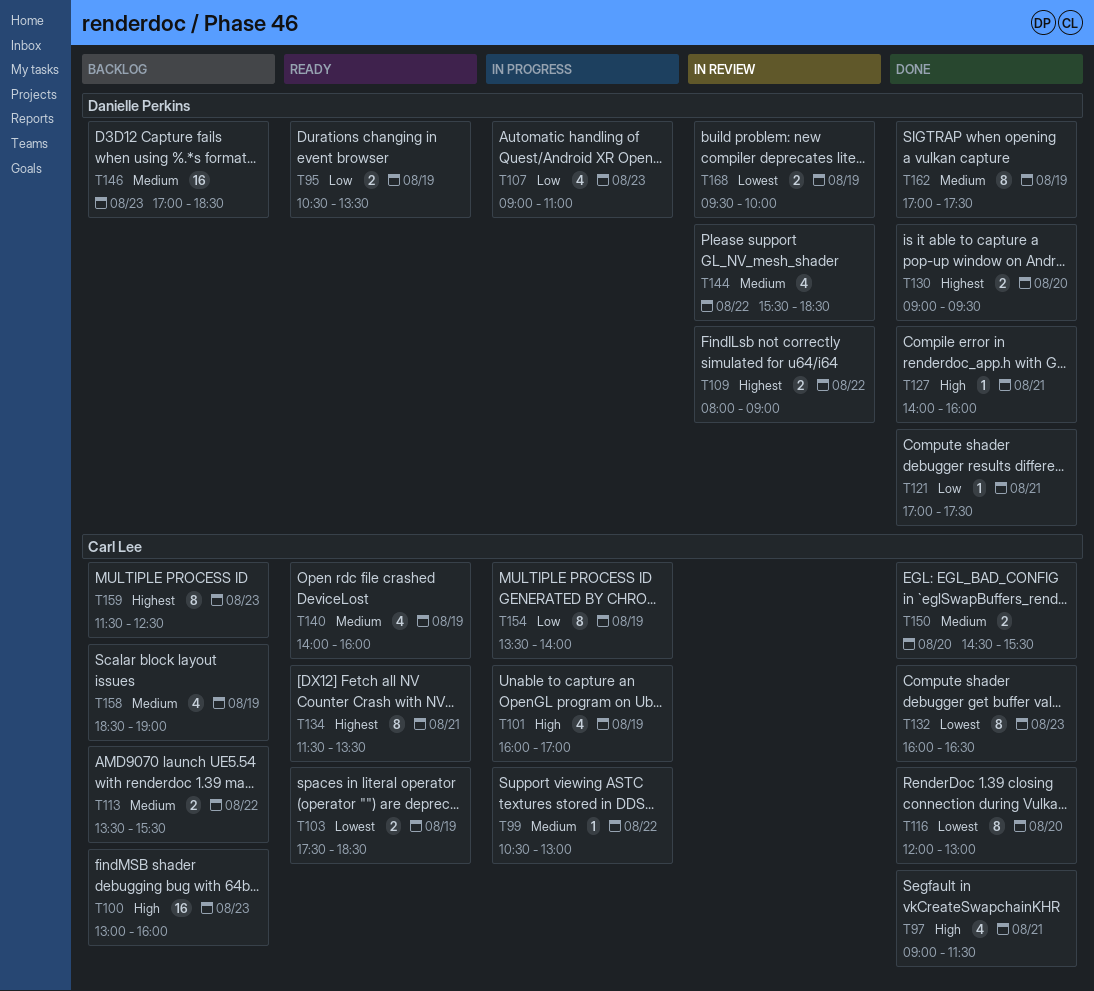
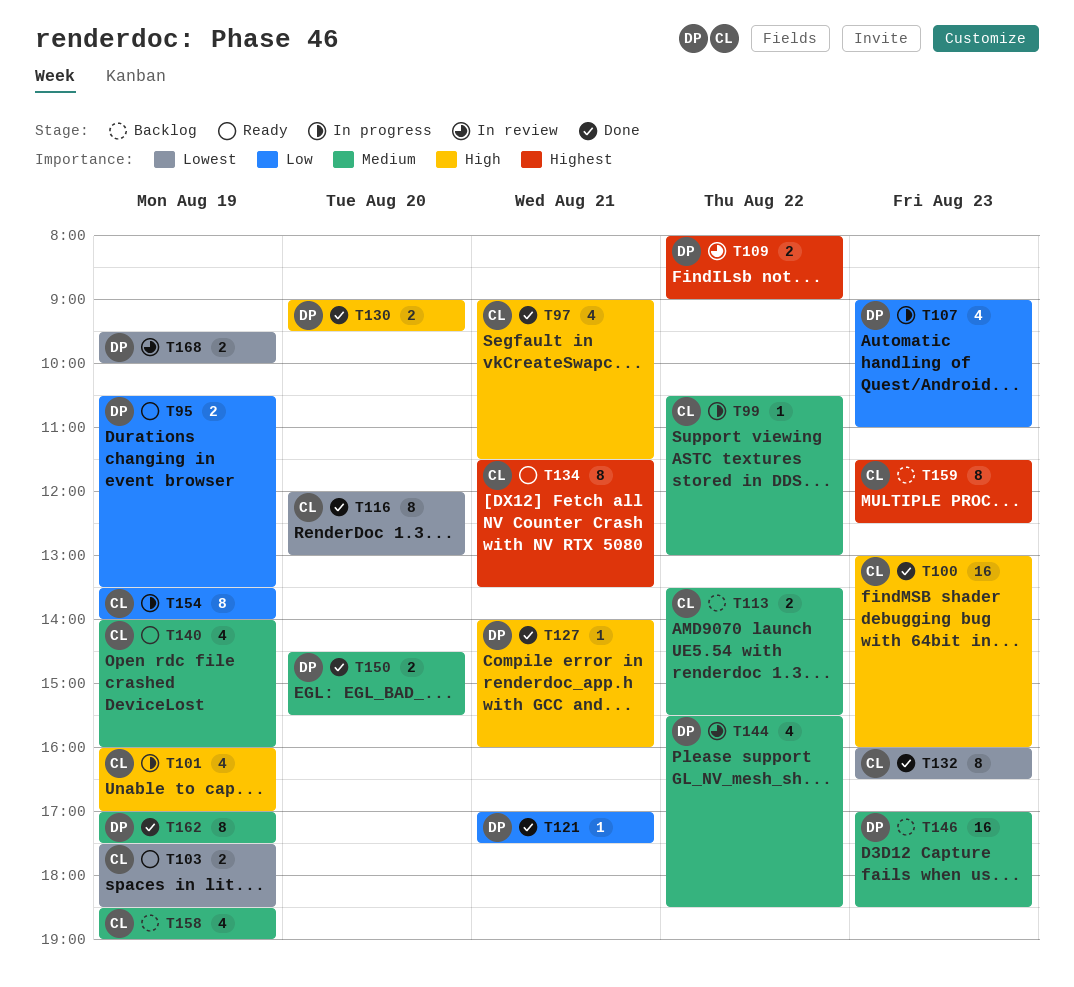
T100, status: Backlog -> Done
T130, priority: Highest -> High
T150, owner: Carl Lee -> Danielle Perkins

